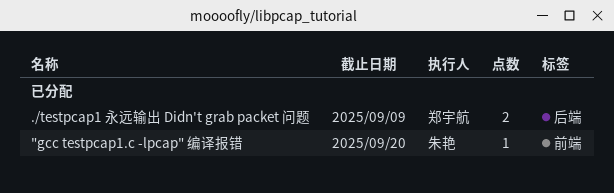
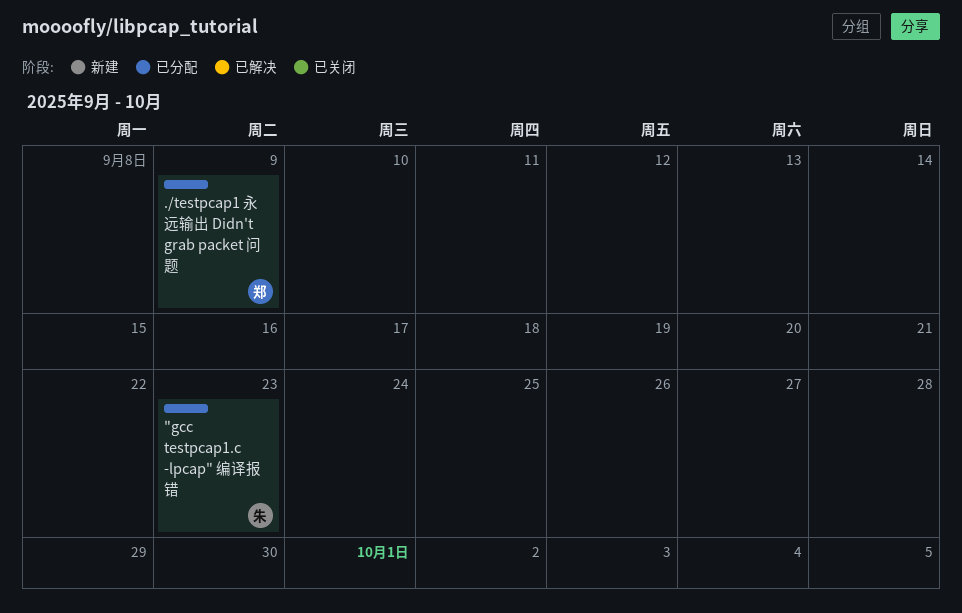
"gcc testpcap1.c -lpcap" 编译报错, due: Sep 20 -> Sep 23

